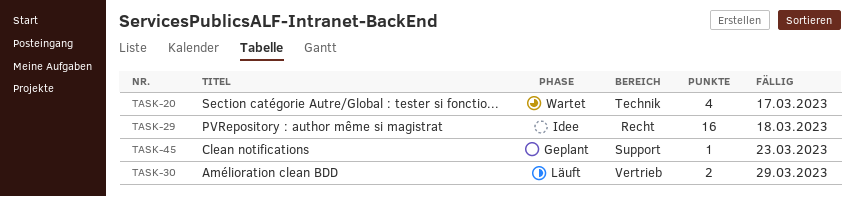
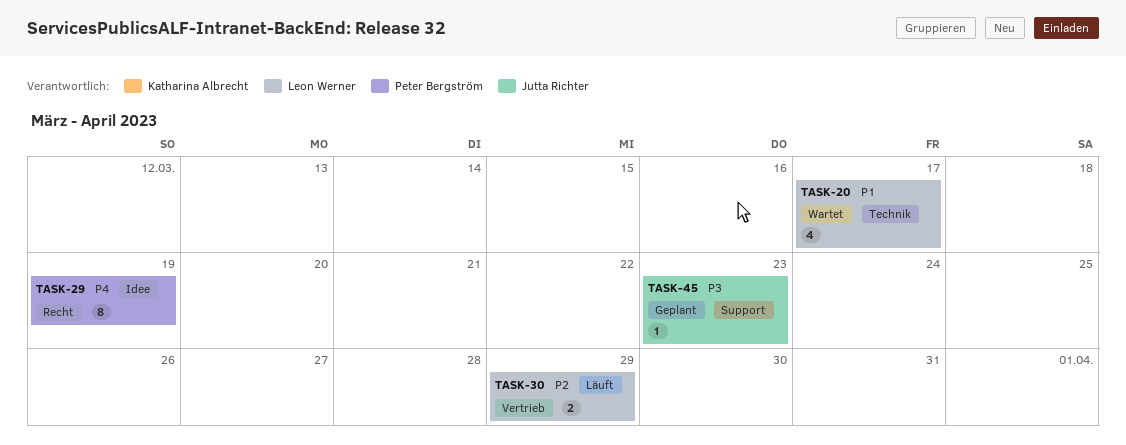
TASK-29, estimate: 16 -> 8
TASK-29, due: Mar 18 -> Mar 19

